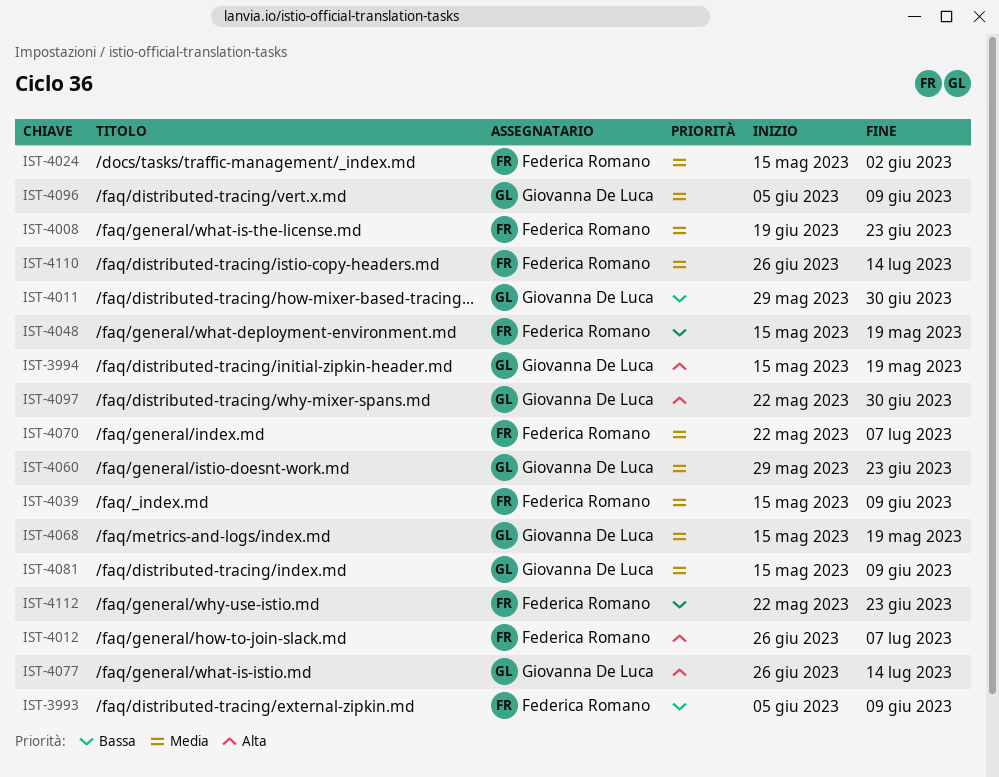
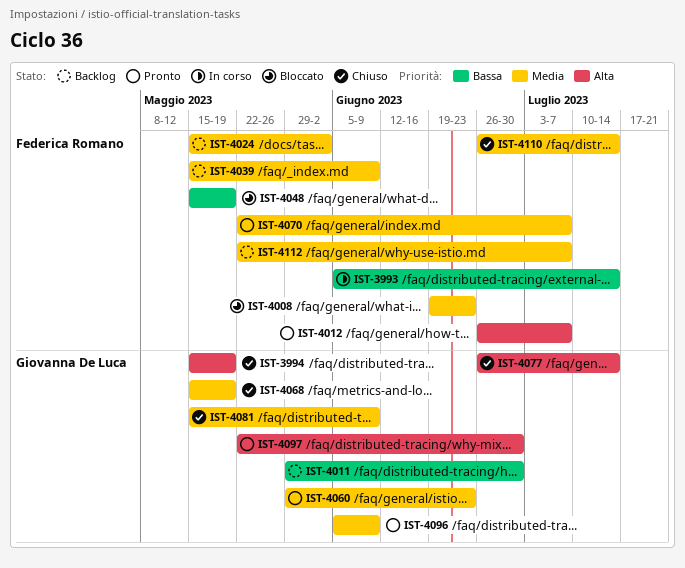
IST-3993, due: Jun 9 -> Jul 14
IST-4112, priority: Bassa -> Media
IST-4112, due: Jun 23 -> Jul 7

